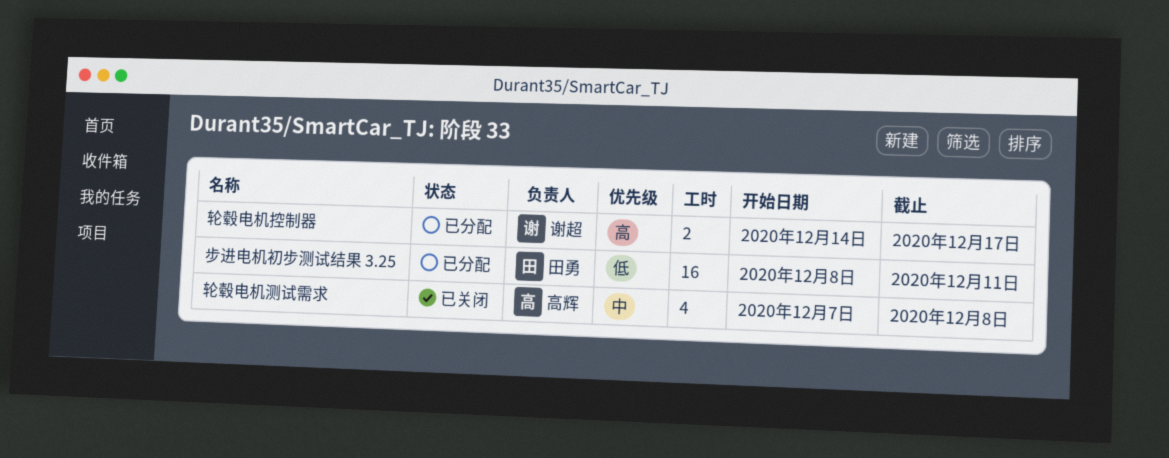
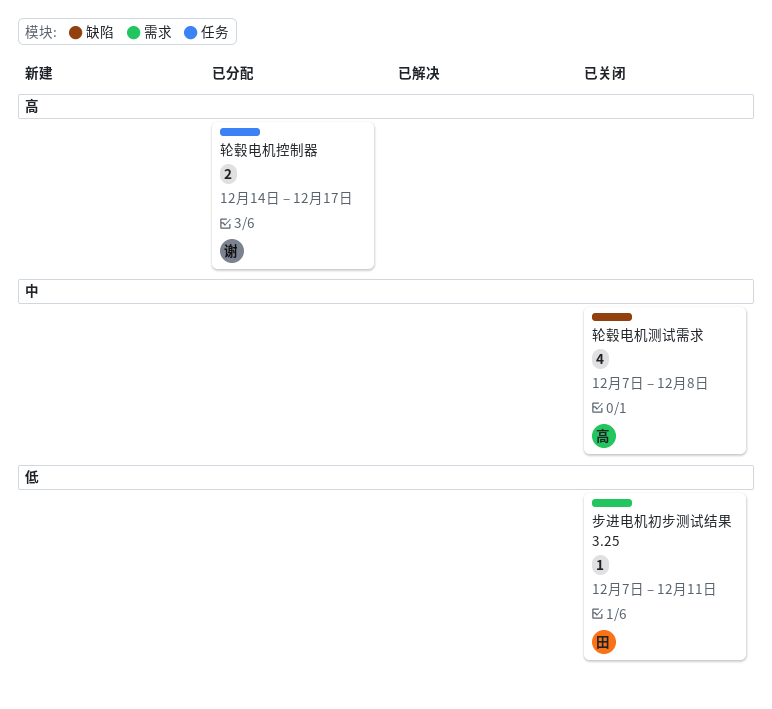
步进电机初步测试结果 3.25, status: 已分配 -> 已关闭
步进电机初步测试结果 3.25, estimate: 16 -> 1
步进电机初步测试结果 3.25, start: Dec 8 -> Dec 7

